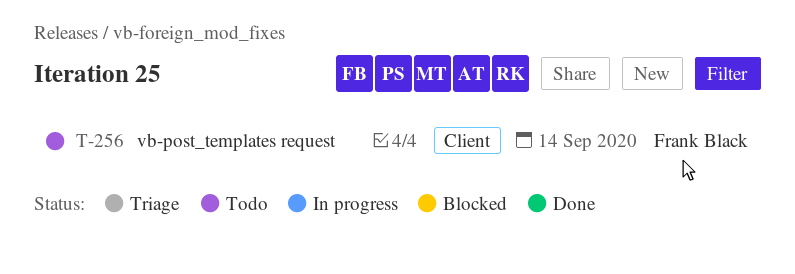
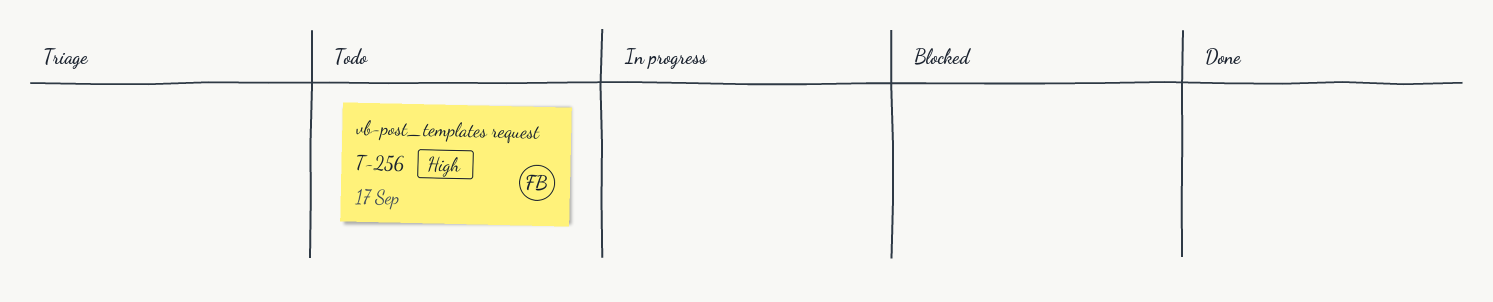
T-256, due: Sep 14 -> Sep 17

